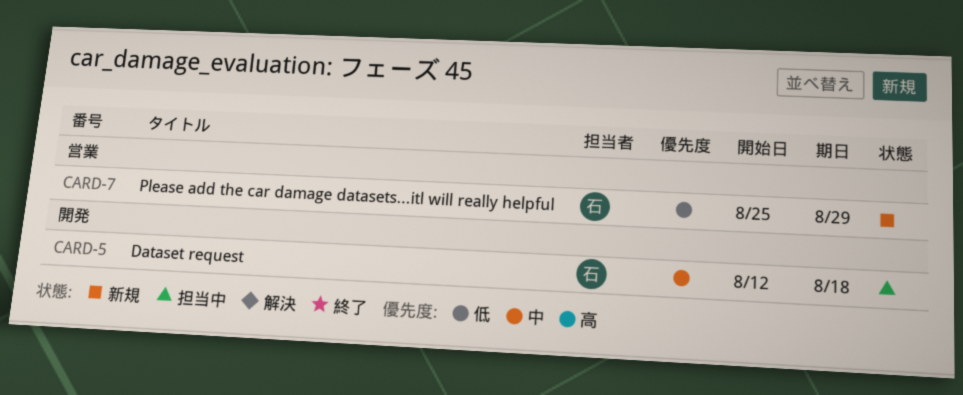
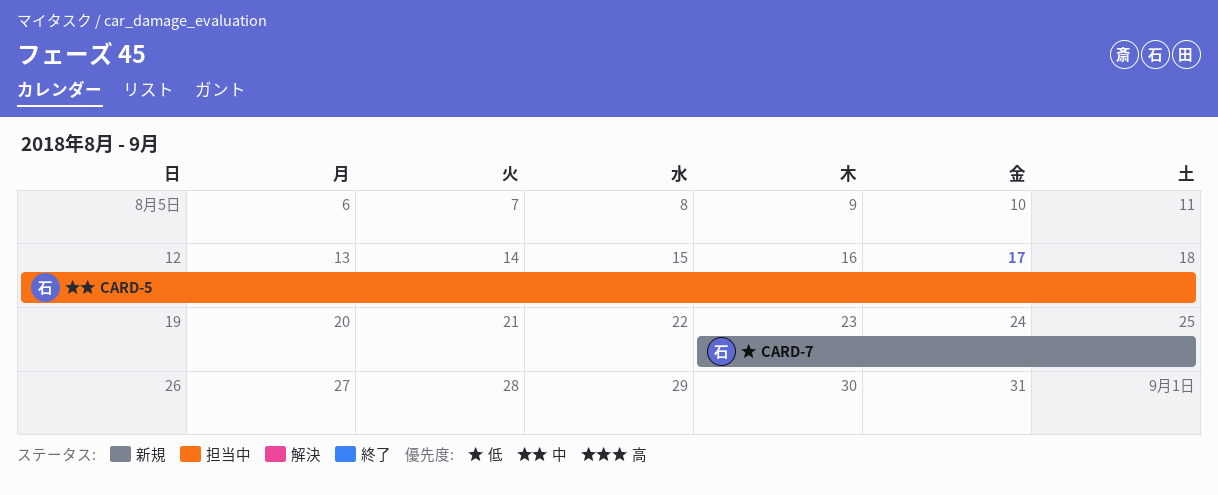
CARD-7, start: Aug 25 -> Aug 23
CARD-7, due: Aug 29 -> Aug 25

